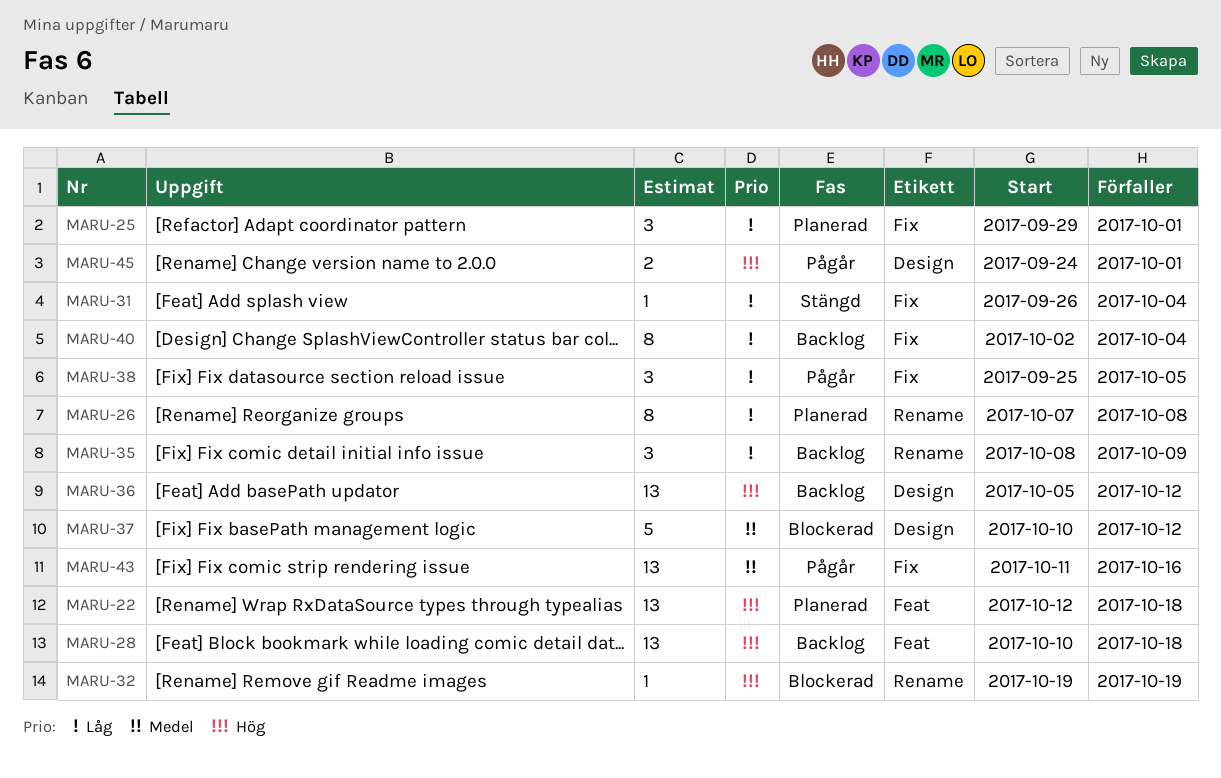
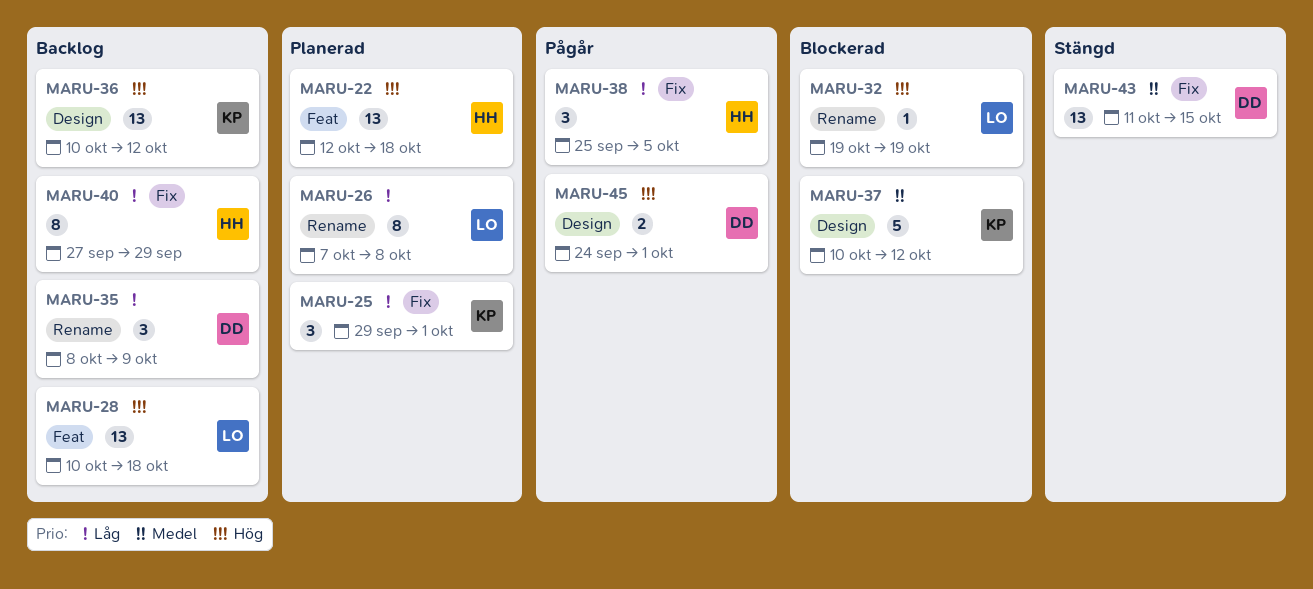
MARU-31: present -> none
MARU-36, start: Oct 5 -> Oct 10
MARU-40, start: Oct 2 -> Sep 27
MARU-40, due: Oct 4 -> Sep 29
MARU-43, status: Pågår -> Stängd
MARU-43, due: Oct 16 -> Oct 15

